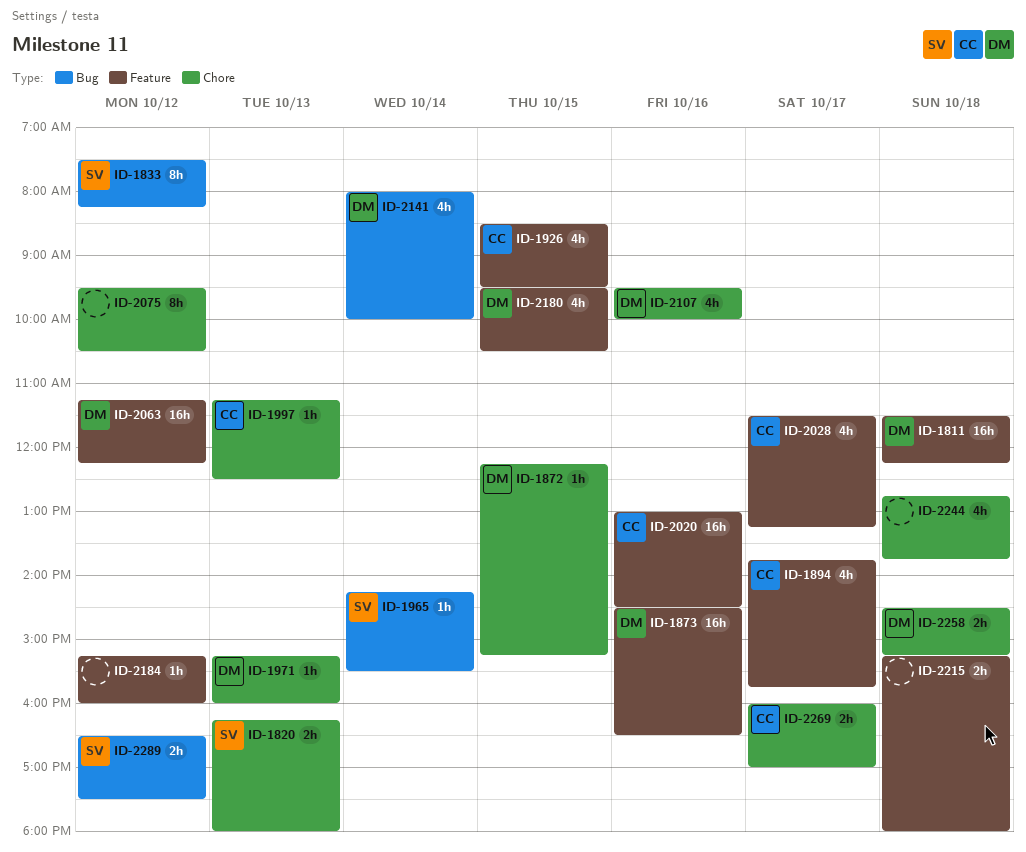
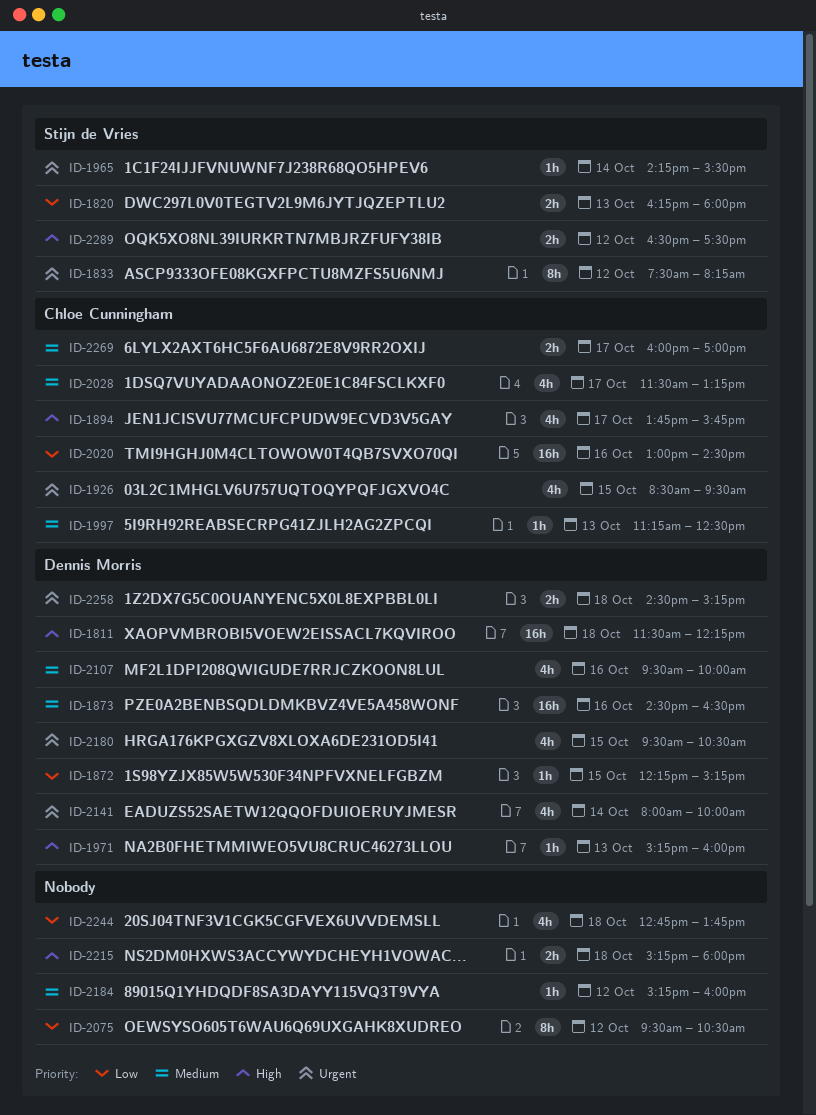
ID-2063: present -> none

